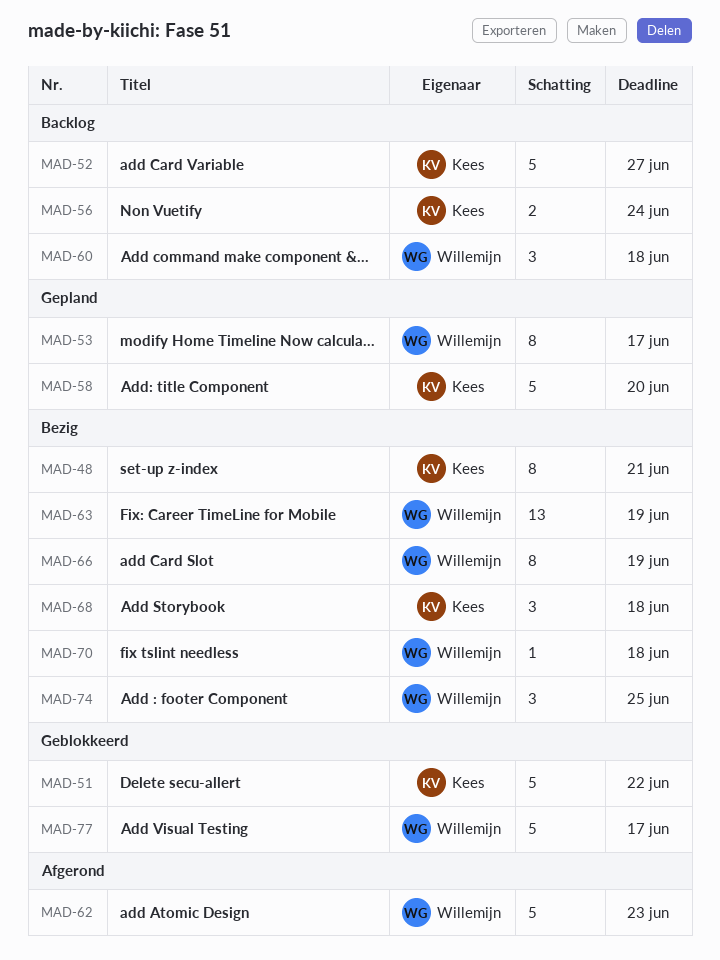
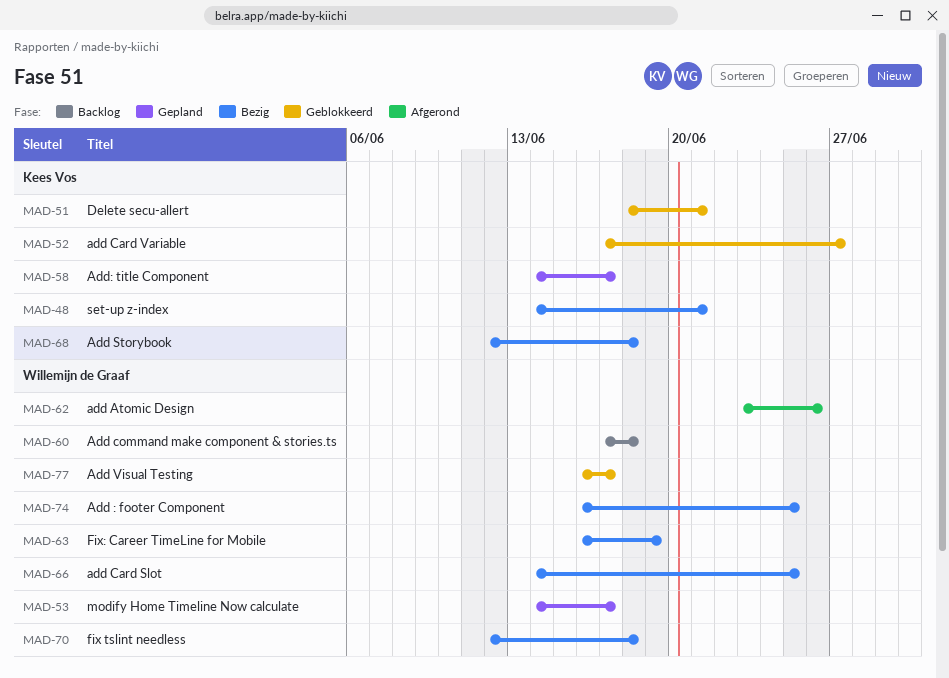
MAD-51, due: Jun 22 -> Jun 21
MAD-52, status: Backlog -> Geblokkeerd
MAD-56: present -> none
MAD-58, due: Jun 20 -> Jun 17
MAD-62, due: Jun 23 -> Jun 26
MAD-66, due: Jun 19 -> Jun 25

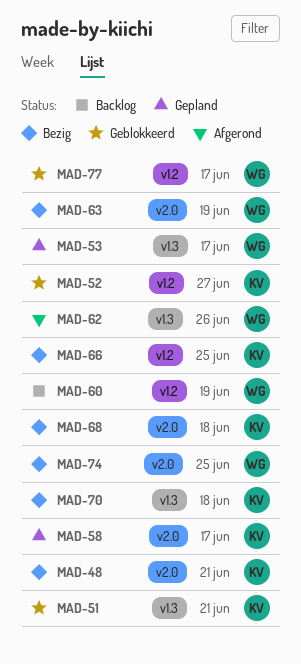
MAD-60, due: Jun 18 -> Jun 19
MAD-66, owner: Willemijn de Graaf -> Kees Vos
MAD-70, owner: Willemijn de Graaf -> Kees Vos

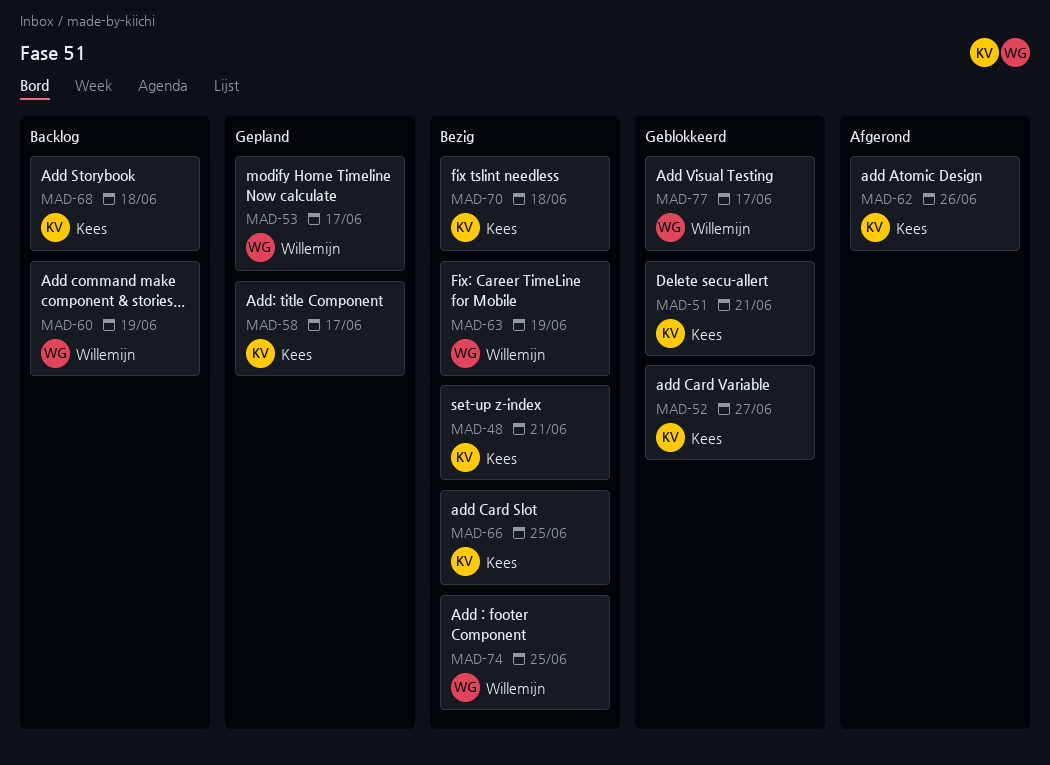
MAD-62, owner: Willemijn -> Kees
MAD-68, status: Bezig -> Backlog

